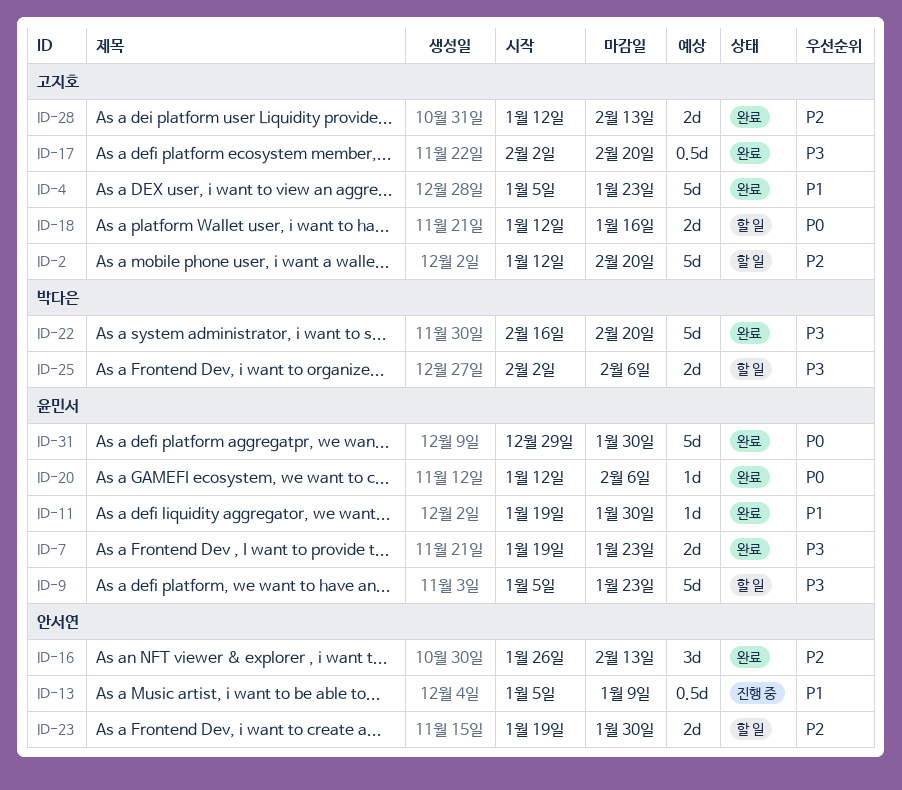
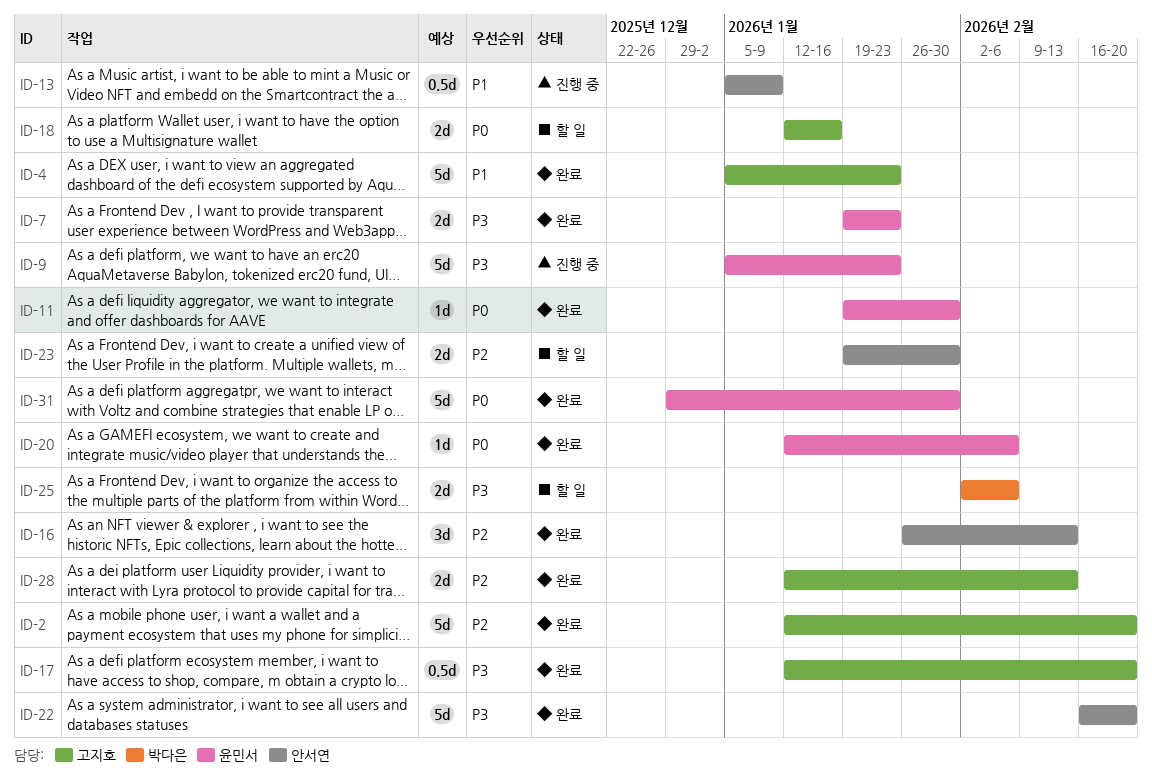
ID-2, status: 할 일 -> 완료
ID-9, status: 할 일 -> 진행 중
ID-11, priority: P1 -> P0
ID-17, start: Feb 2 -> Jan 12
ID-22, owner: 박다은 -> 안서연

